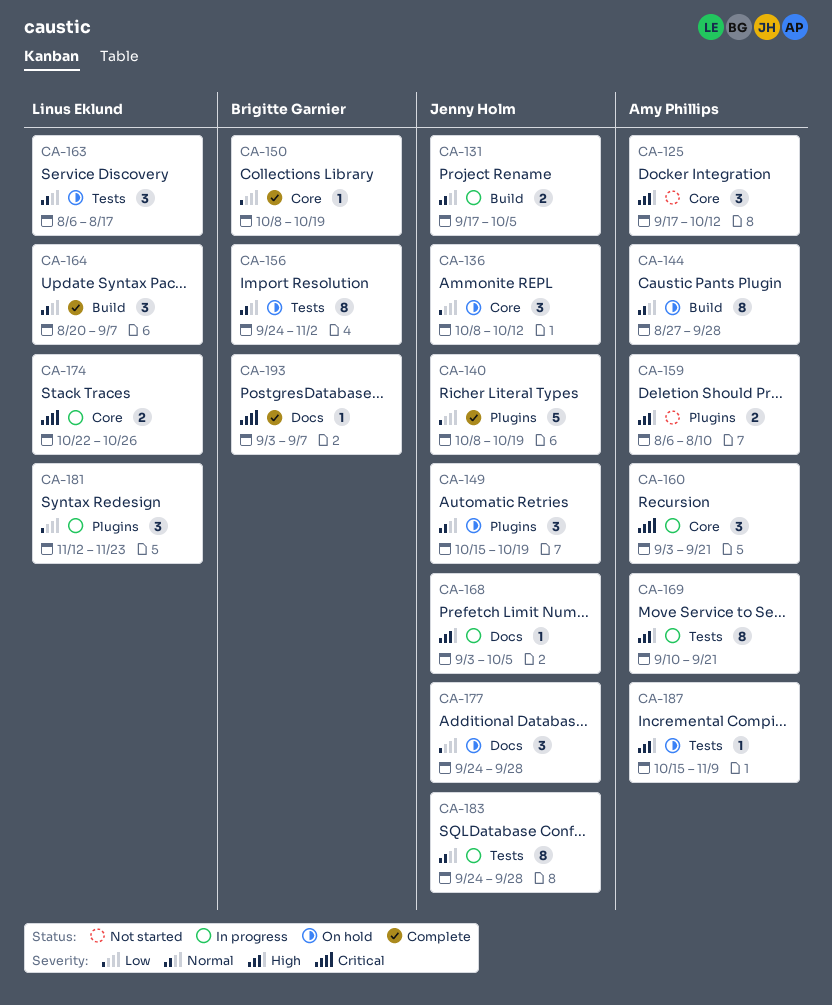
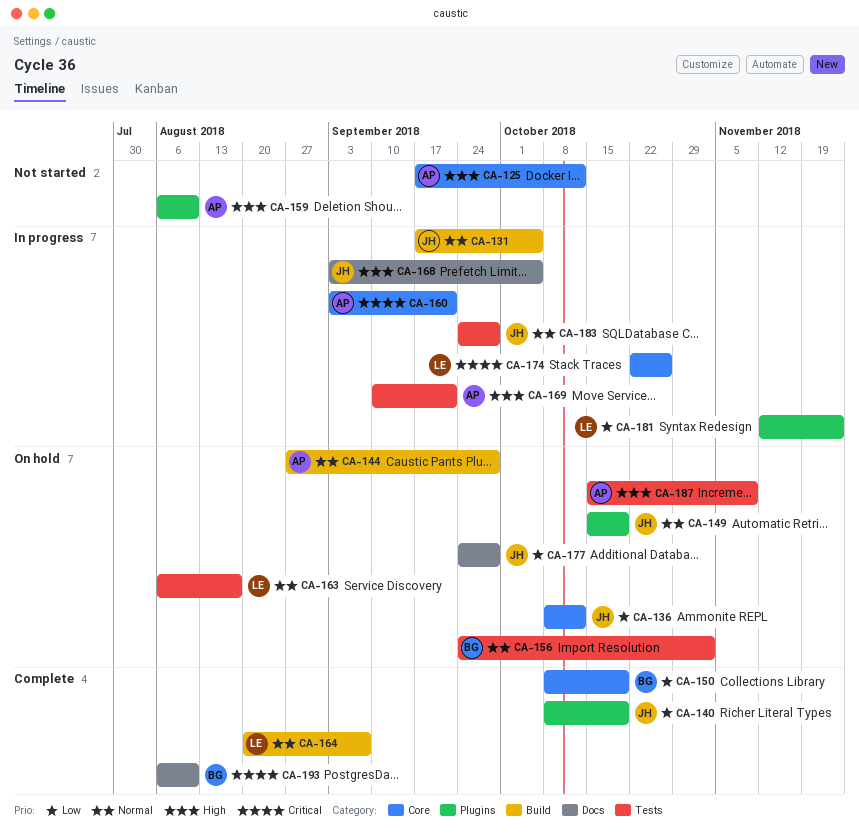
CA-193, start: Sep 3 -> Aug 6
CA-193, due: Sep 7 -> Aug 10

